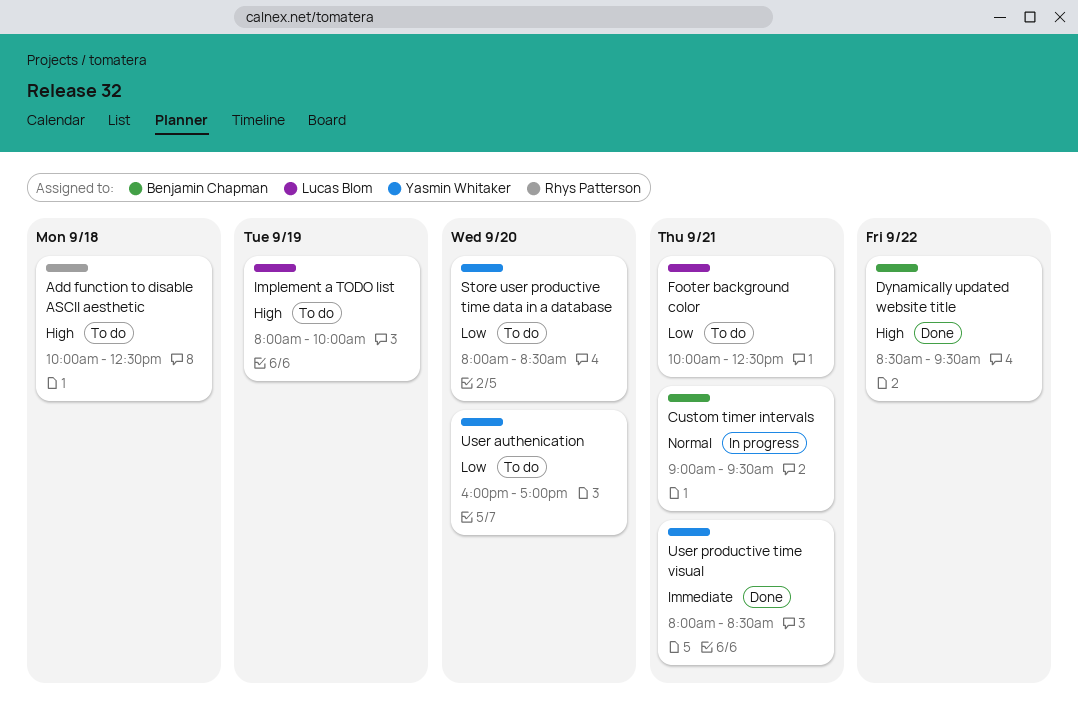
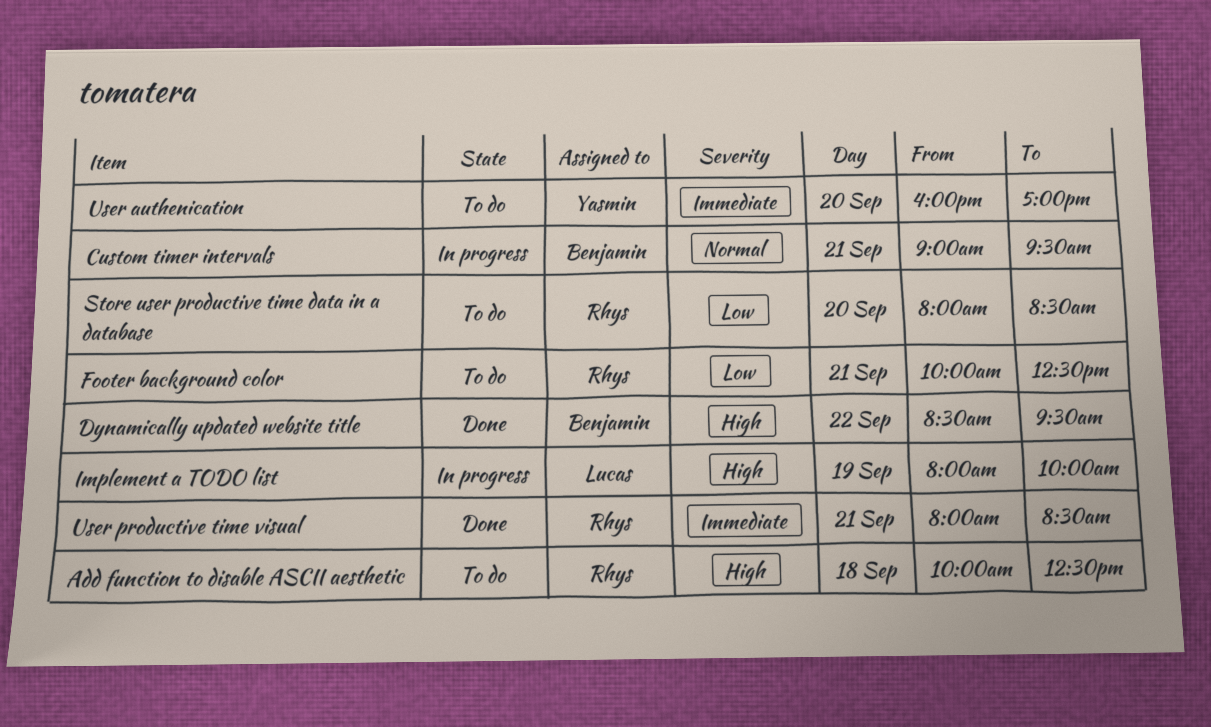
Footer background color, owner: Lucas Blom -> Rhys Patterson
Implement a TODO list, status: To do -> In progress
Store user productive time data in a database, owner: Yasmin Whitaker -> Rhys Patterson
User authenication, priority: Low -> Immediate
User productive time visual, owner: Yasmin Whitaker -> Rhys Patterson

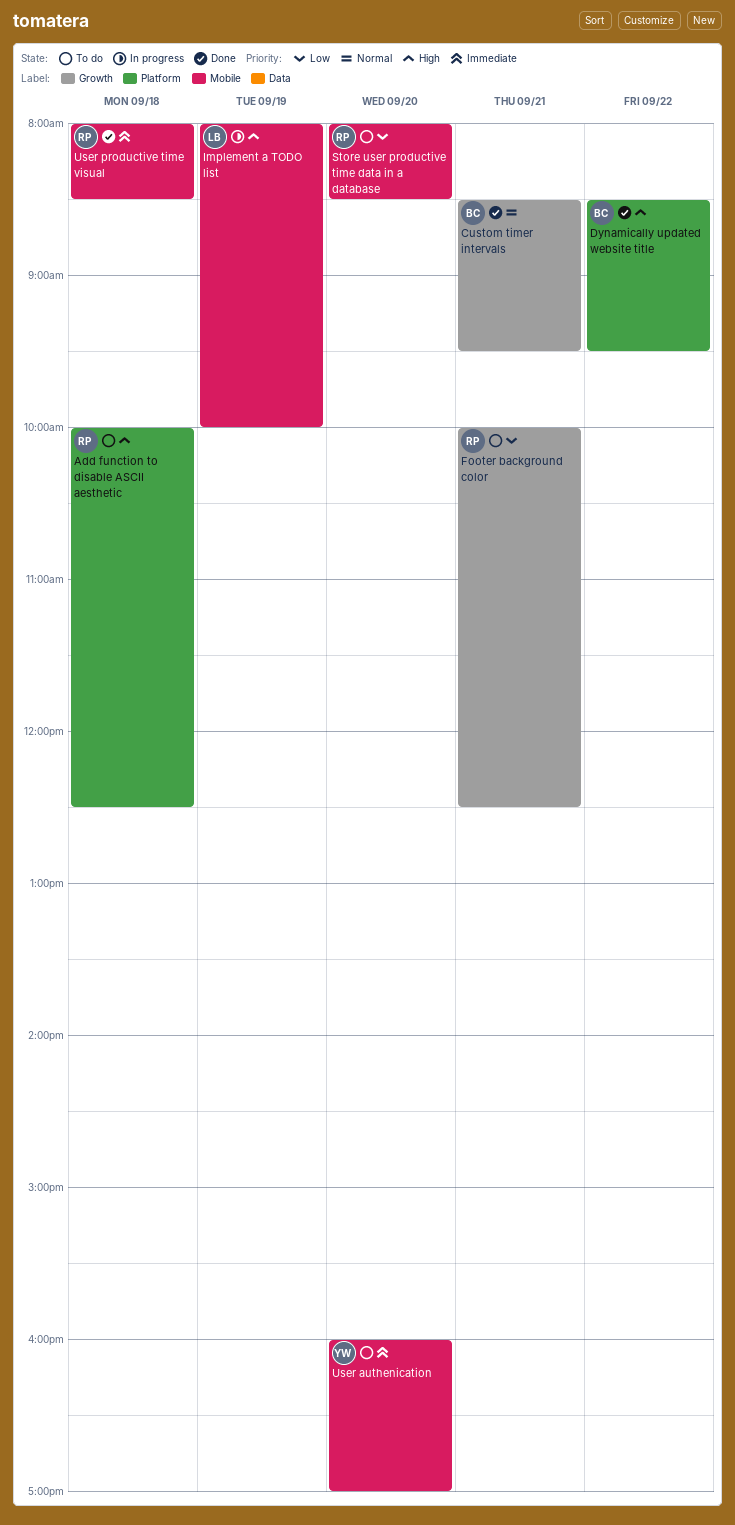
Custom timer intervals, status: In progress -> Done
Custom timer intervals, begins: 09:00 -> 08:30
User productive time visual, day: Sep 21 -> Sep 18

